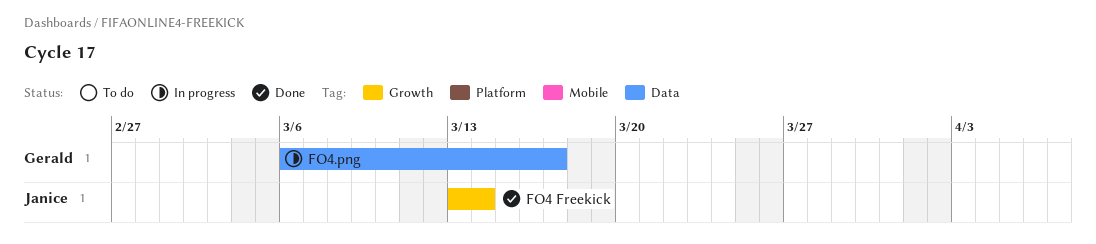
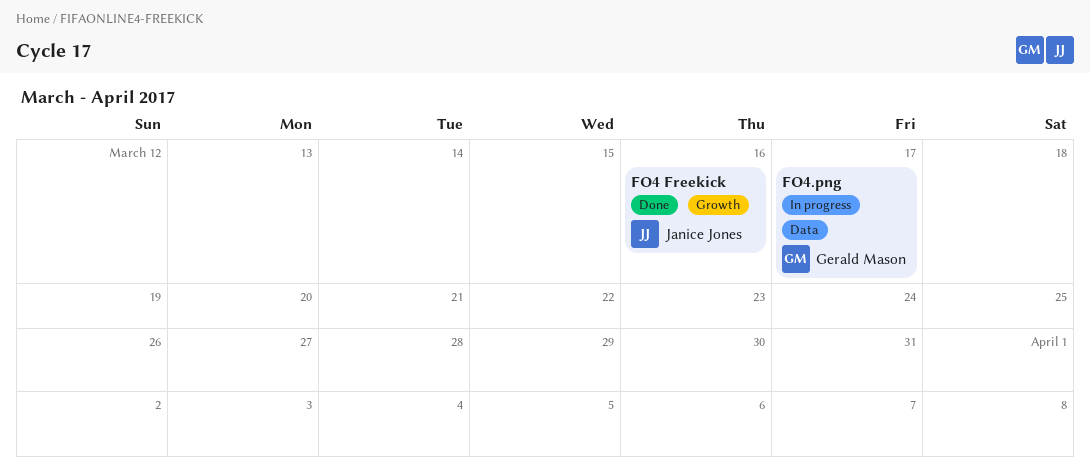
FO4 Freekick, due: Mar 14 -> Mar 16

